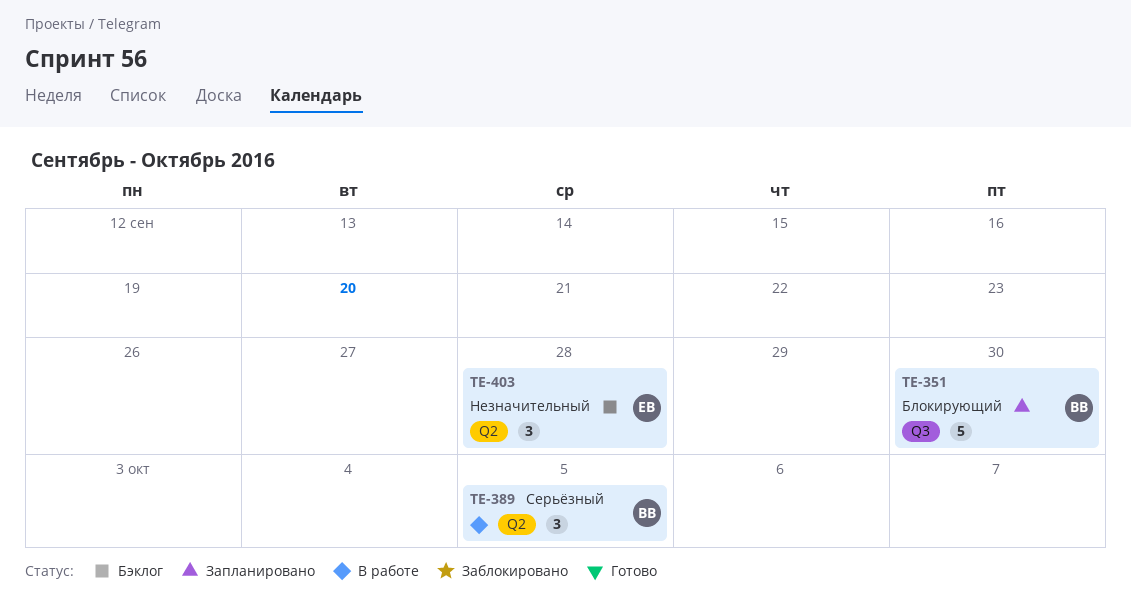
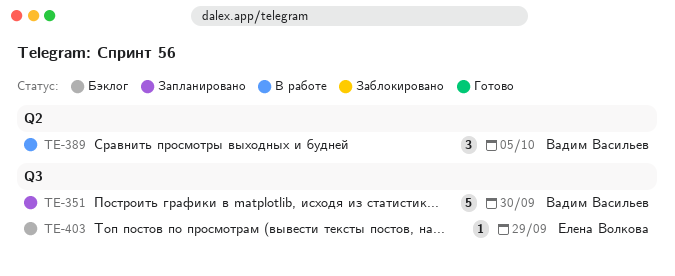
TE-403, label: Q2 -> Q3
TE-403, estimate: 3 -> 1
TE-403, due: Sep 28 -> Sep 29

